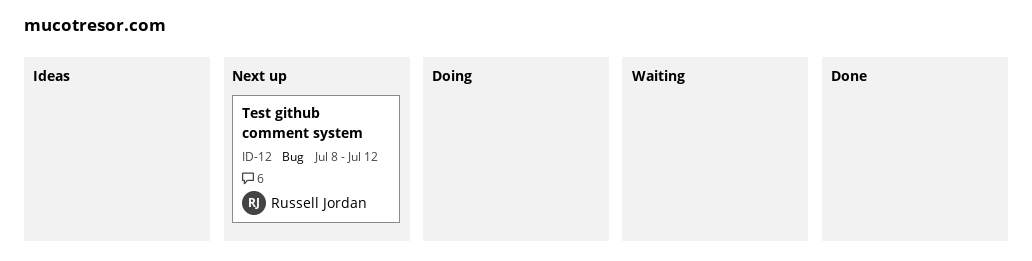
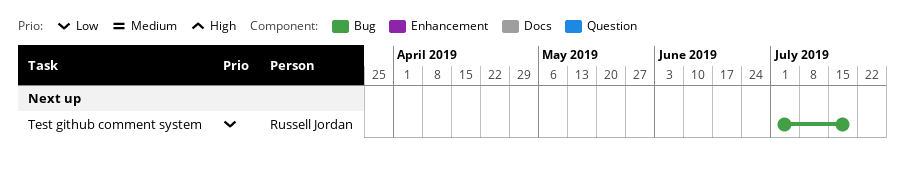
Test github comment system, start: Jul 8 -> Jul 1
Test github comment system, due: Jul 12 -> Jul 19

